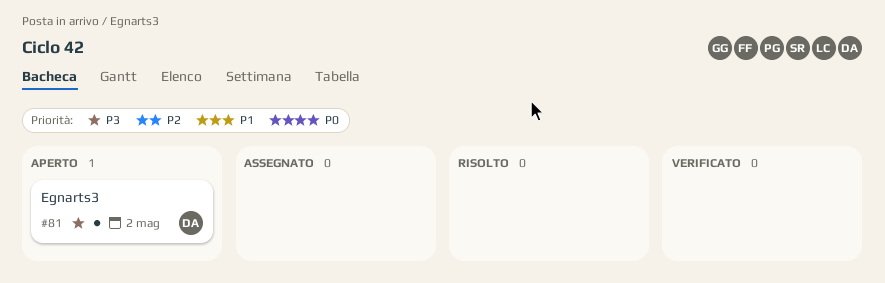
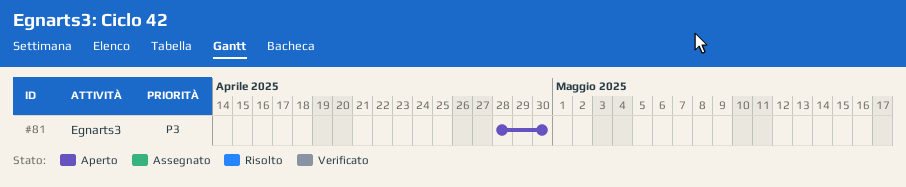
#81, due: May 2 -> Apr 30

